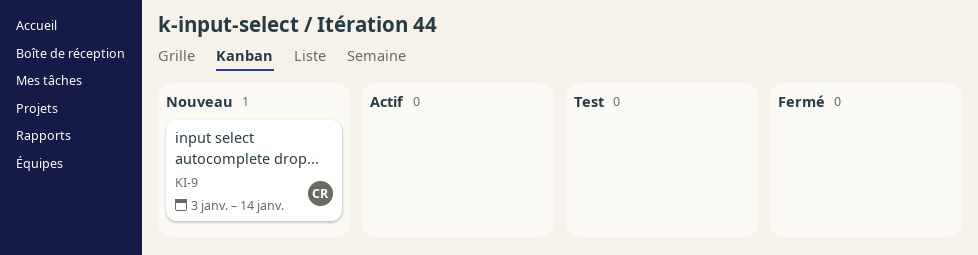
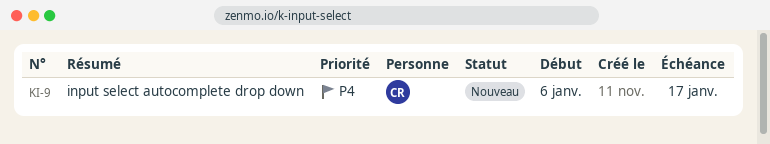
KI-9, start: Jan 3 -> Jan 6
KI-9, due: Jan 14 -> Jan 17

